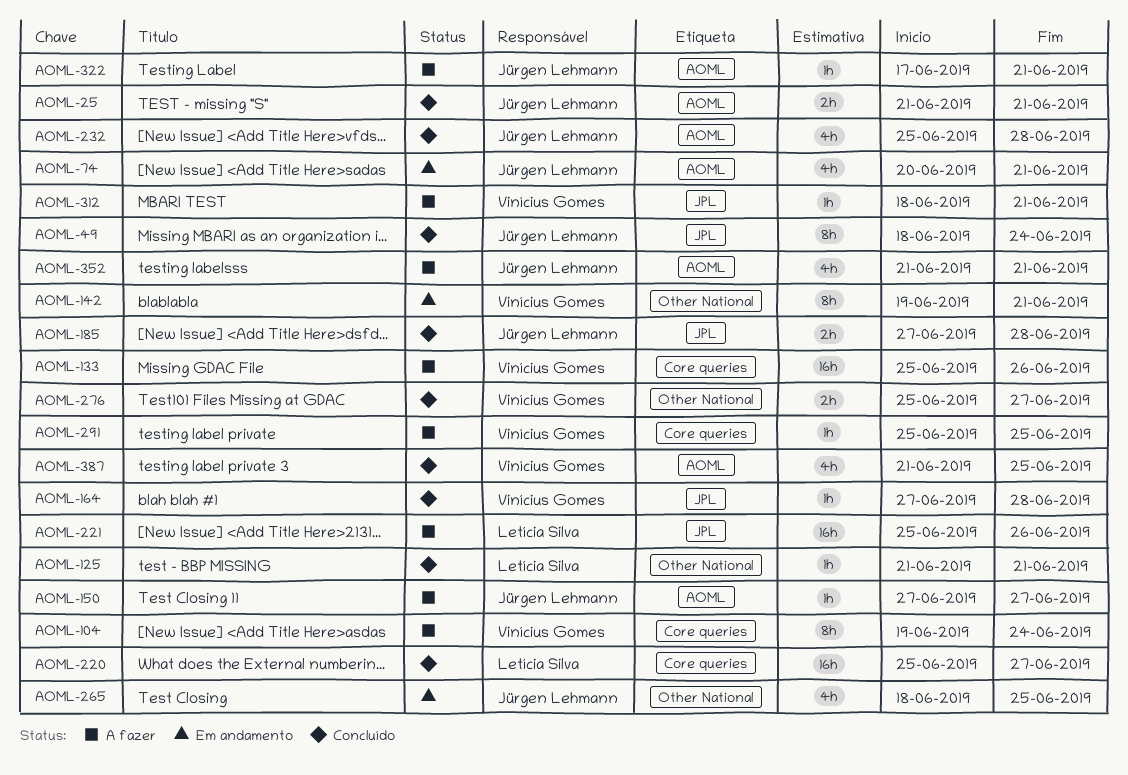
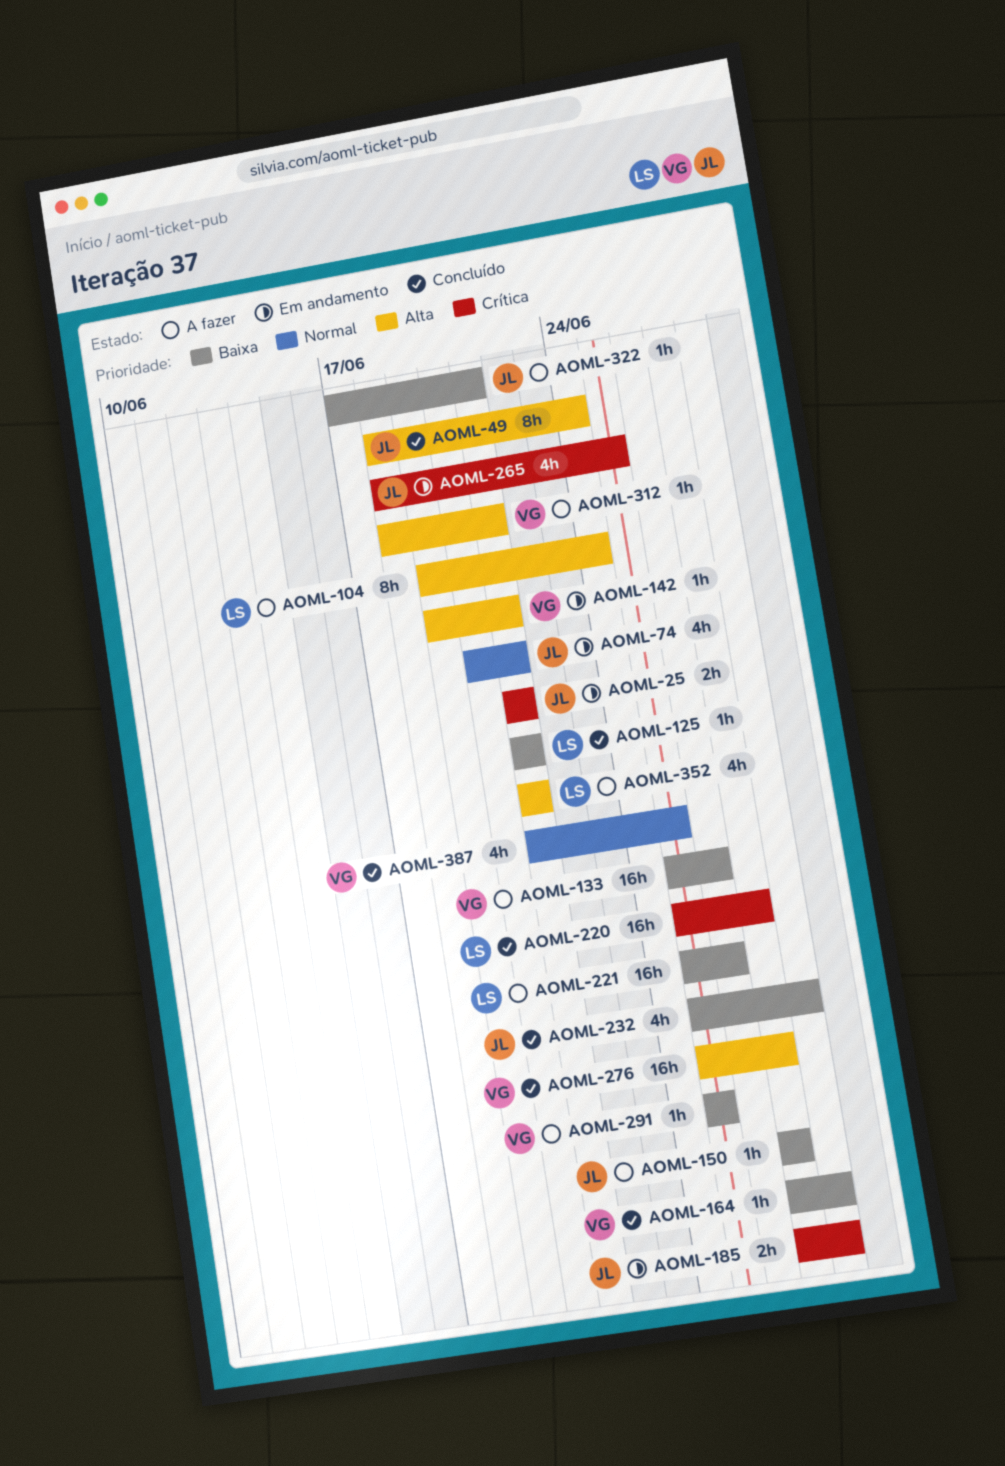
AOML-25, status: Concluído -> Em andamento
AOML-104, owner: Vinícius Gomes -> Letícia Silva
AOML-142, estimate: 8h -> 1h
AOML-185, status: Concluído -> Em andamento
AOML-276, estimate: 2h -> 16h
AOML-352, owner: Jürgen Lehmann -> Letícia Silva

